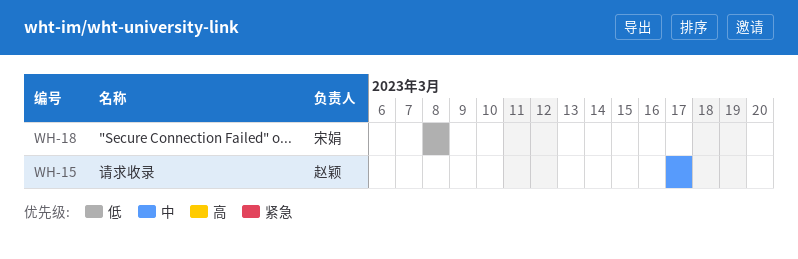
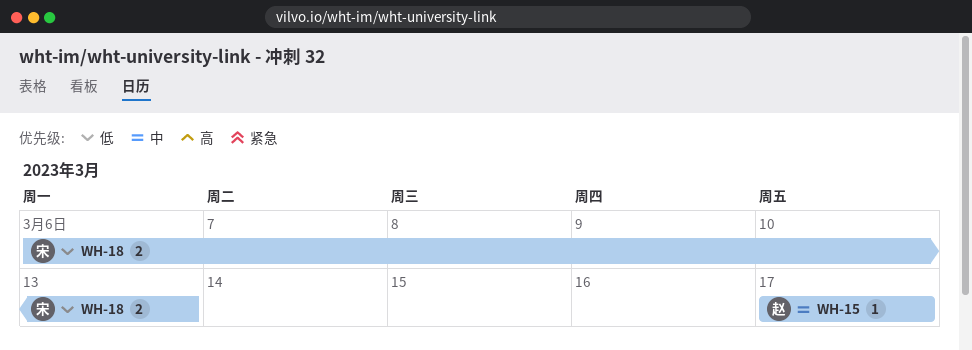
WH-18, start: Mar 8 -> Mar 6
WH-18, due: Mar 8 -> Mar 13

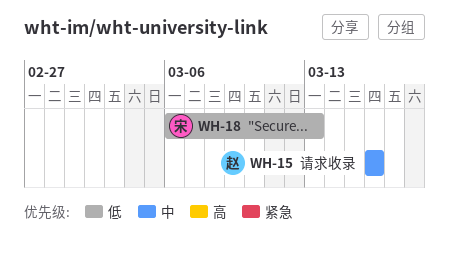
WH-15, start: Mar 17 -> Mar 16
WH-15, due: Mar 17 -> Mar 16

